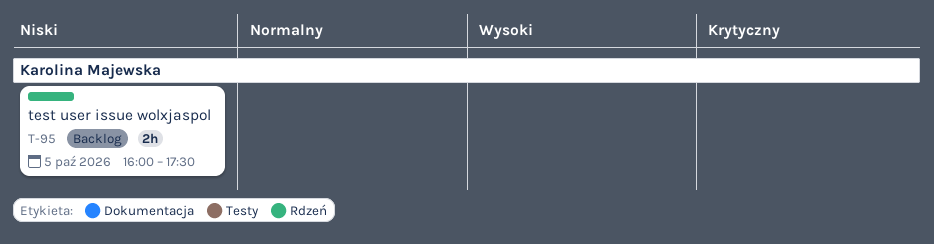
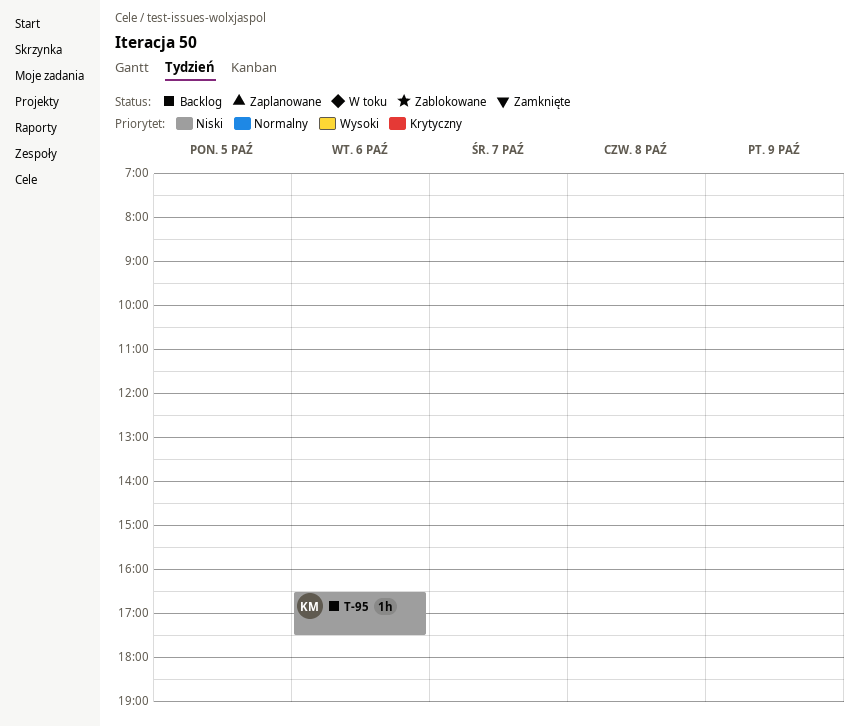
T-95, estimate: 2h -> 1h
T-95, day: Oct 5 -> Oct 6
T-95, begins: 16:00 -> 16:30

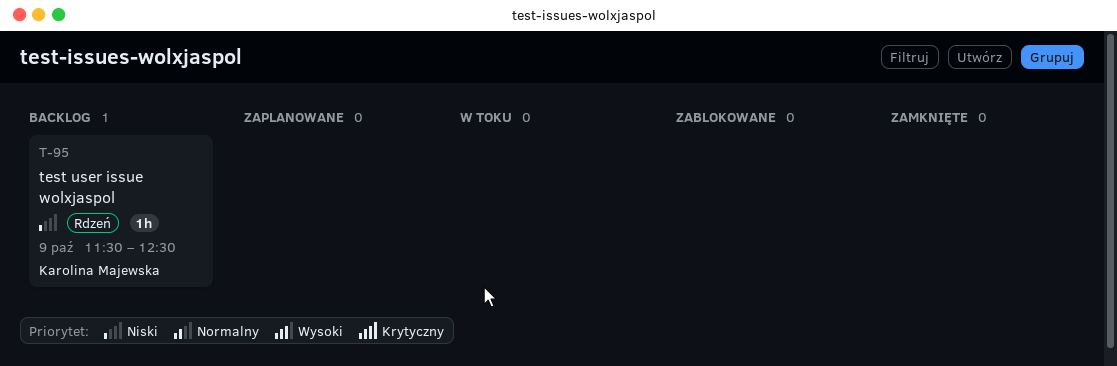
T-95, day: Oct 6 -> Oct 9
T-95, begins: 16:30 -> 11:30
T-95, ends: 17:30 -> 12:30

